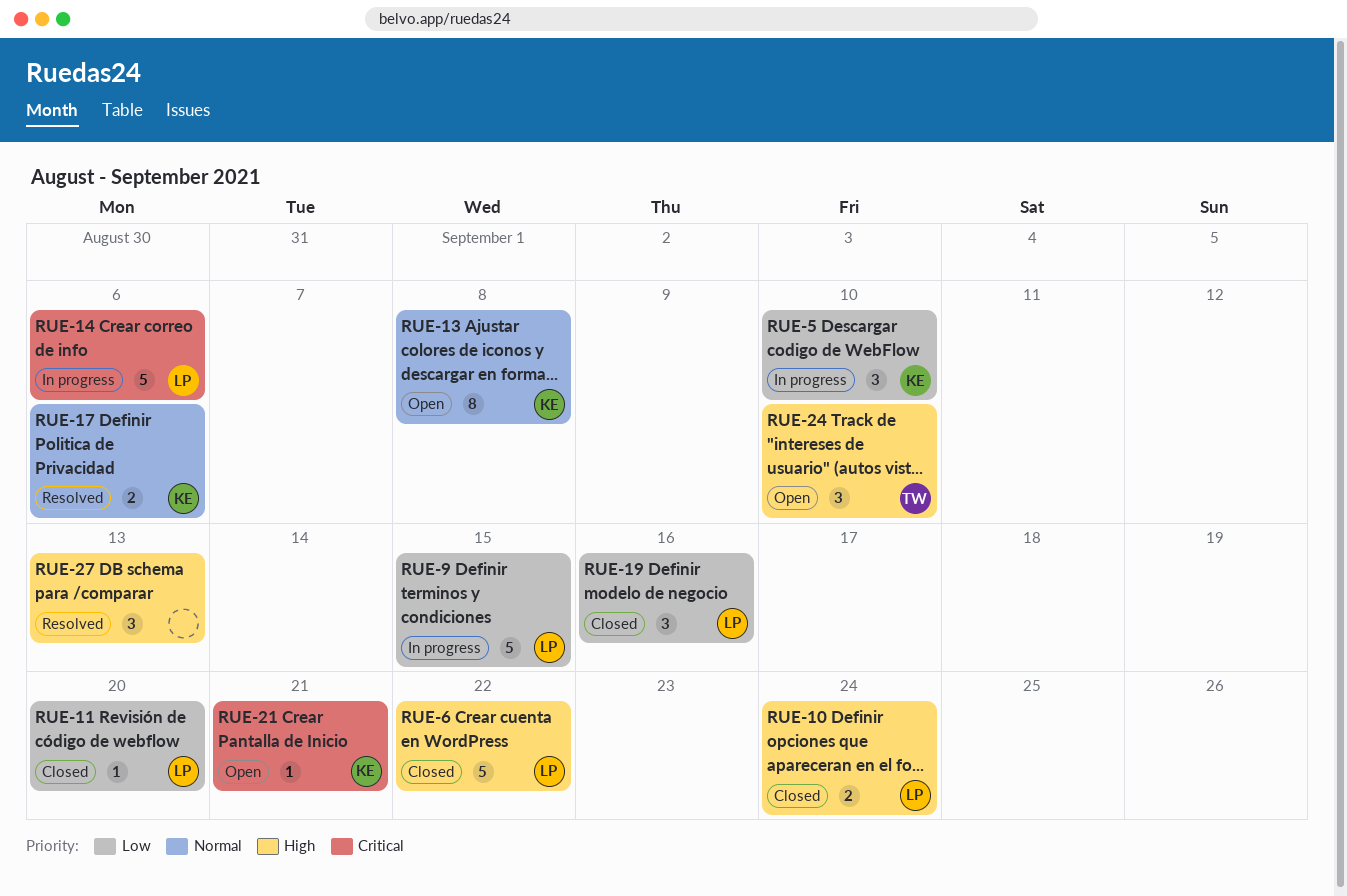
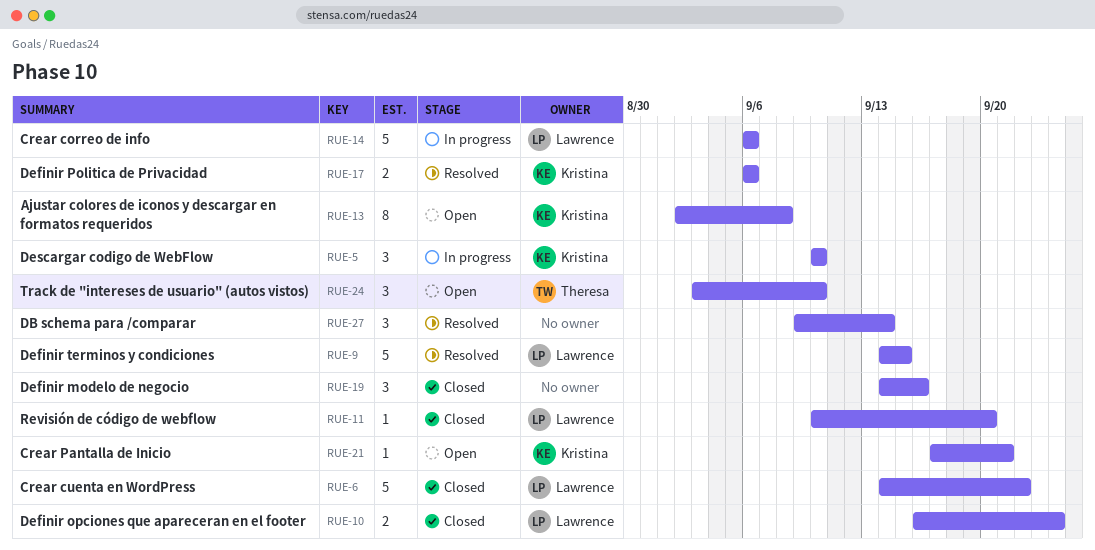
RUE-9, status: In progress -> Resolved
RUE-19, owner: Lawrence -> none
RUE-27, due: Sep 13 -> Sep 14

